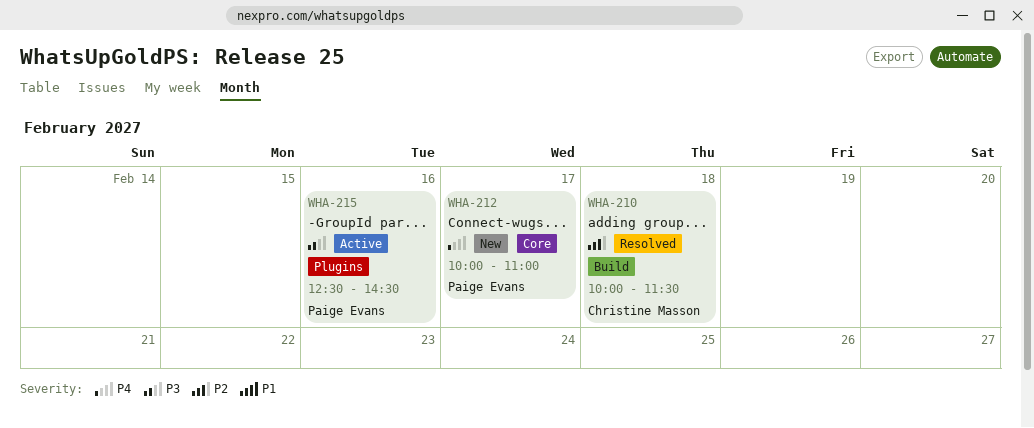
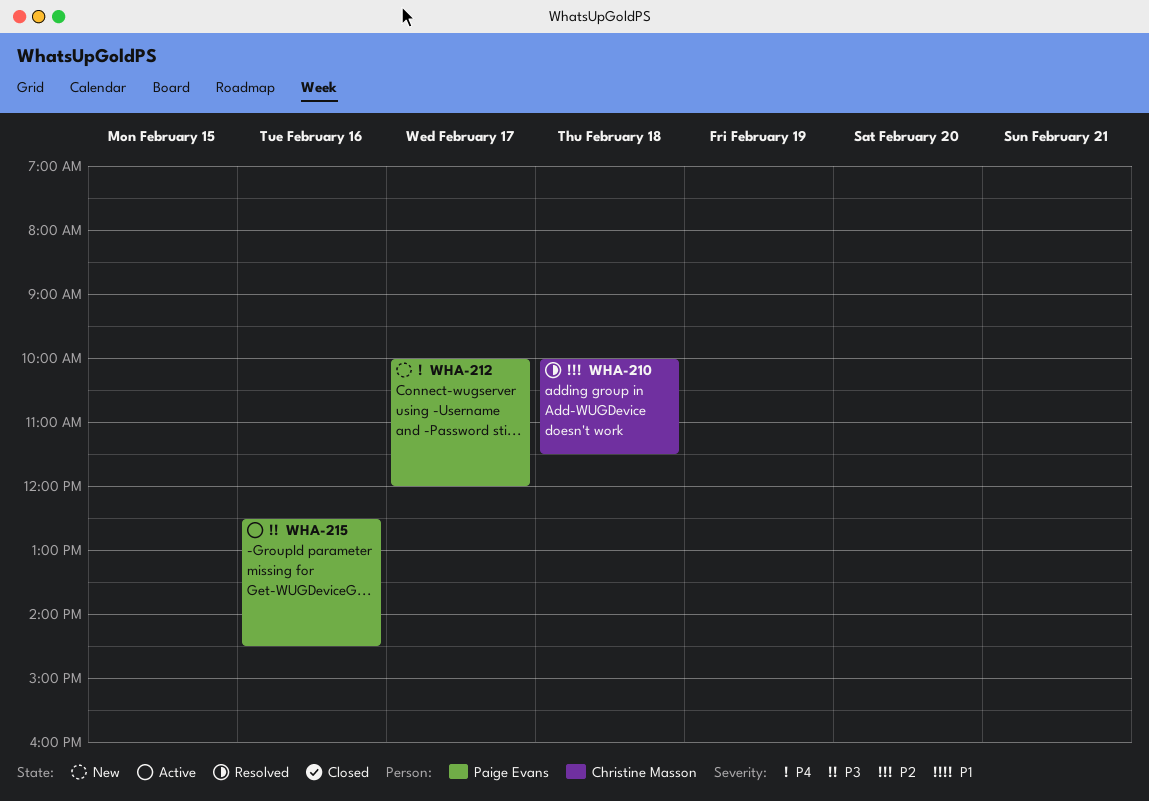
WHA-212, ends: 11:00 -> 12:00

